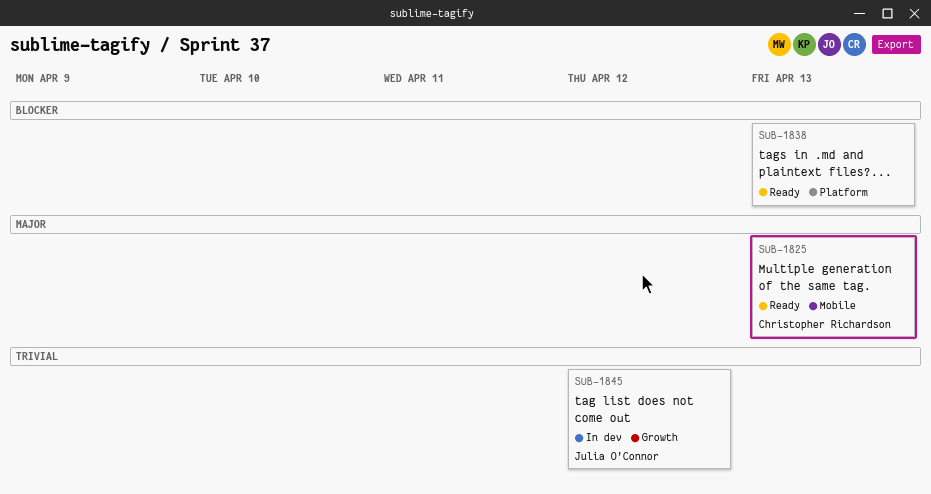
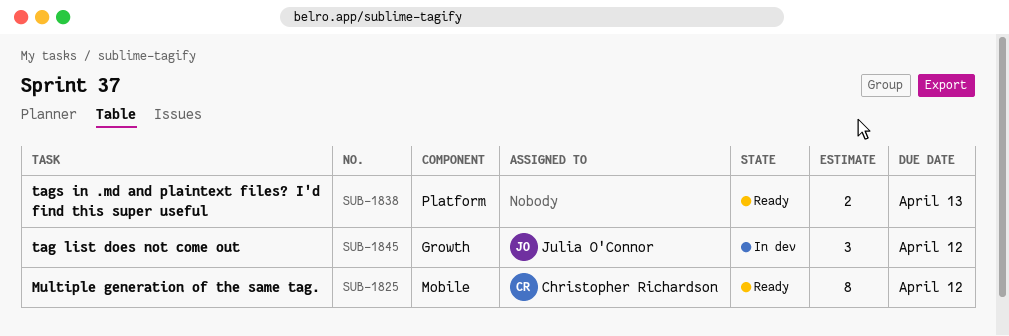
SUB-1825, due: Apr 13 -> Apr 12

